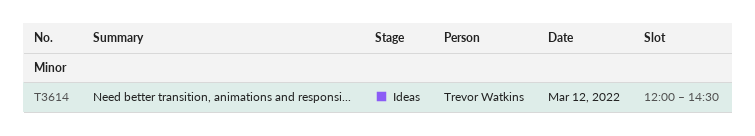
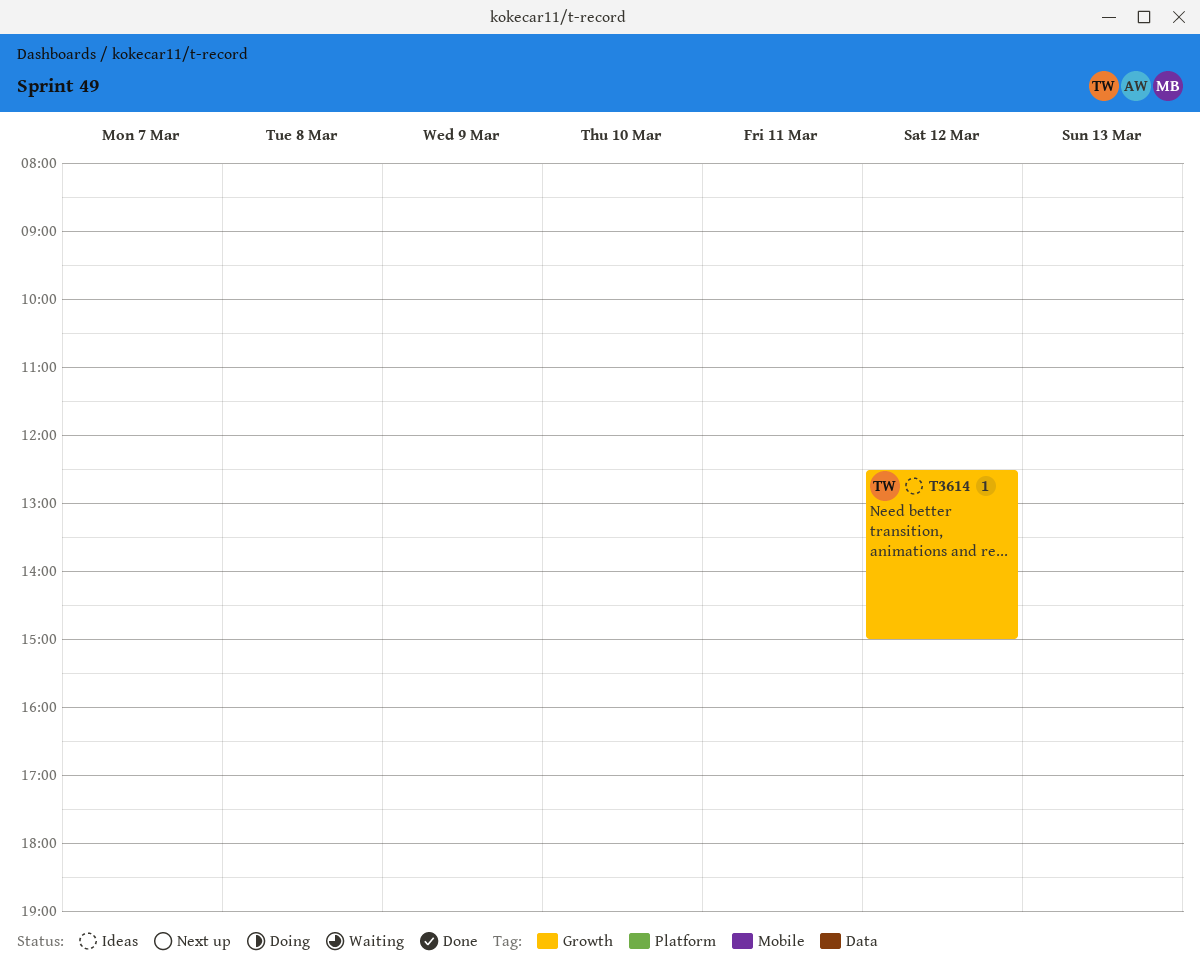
T3614, begins: 12:00 -> 12:30
T3614, ends: 14:30 -> 15:00

